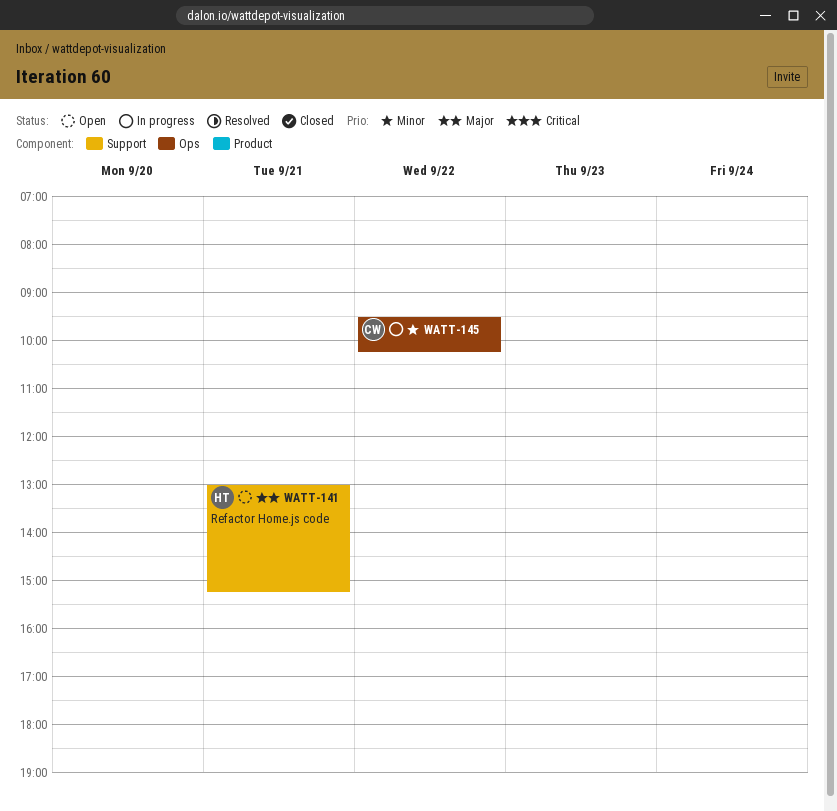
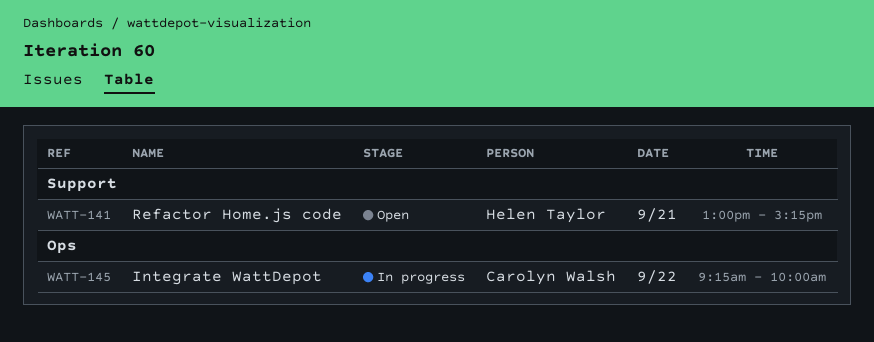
WATT-145, begins: 09:30 -> 09:15
WATT-145, ends: 10:15 -> 10:00

